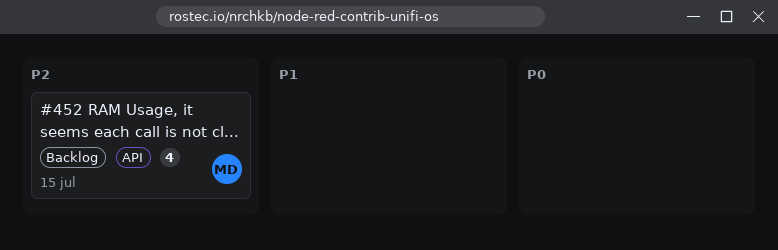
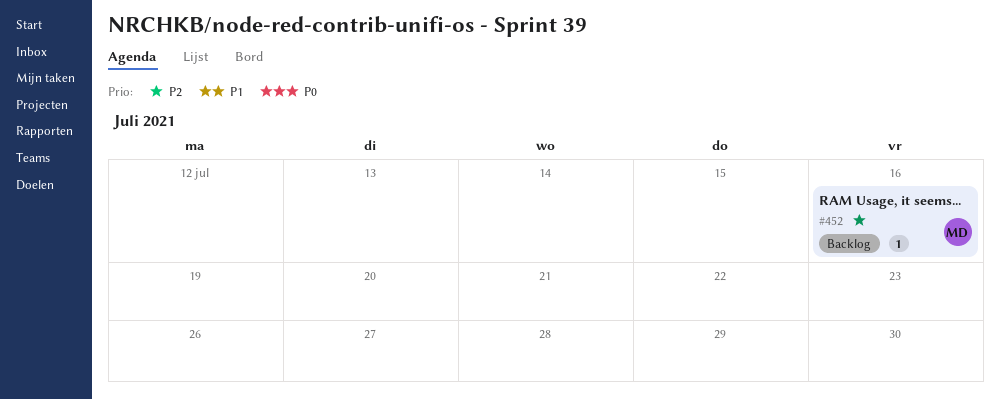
#452, estimate: 4 -> 1
#452, due: Jul 15 -> Jul 16

